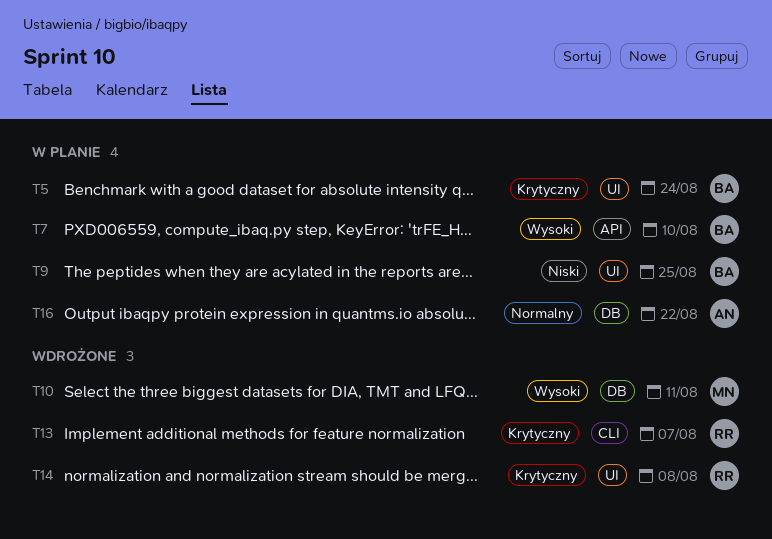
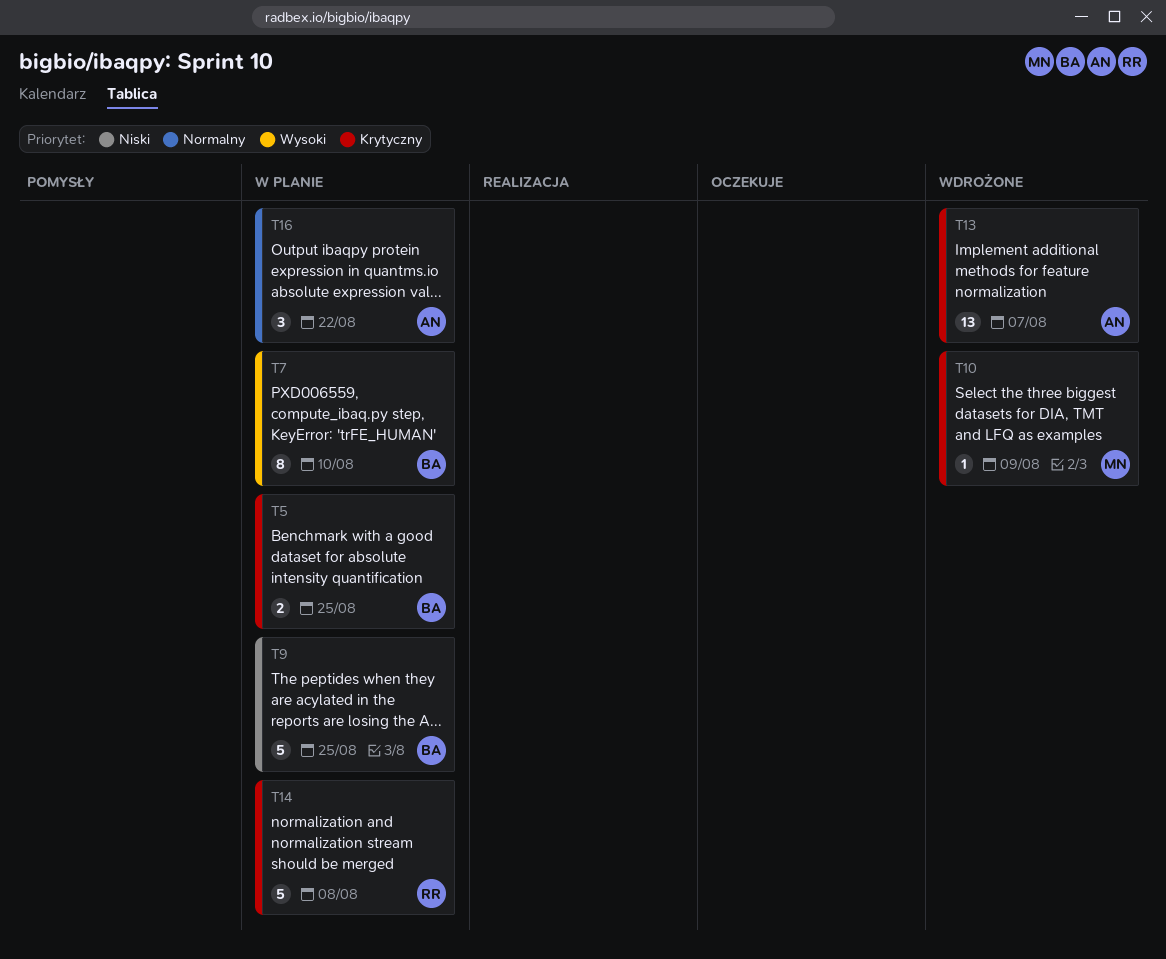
T5, due: Aug 24 -> Aug 25
T10, priority: Wysoki -> Krytyczny
T10, due: Aug 11 -> Aug 9
T13, owner: RR -> AN
T14, status: Wdrożone -> W planie

